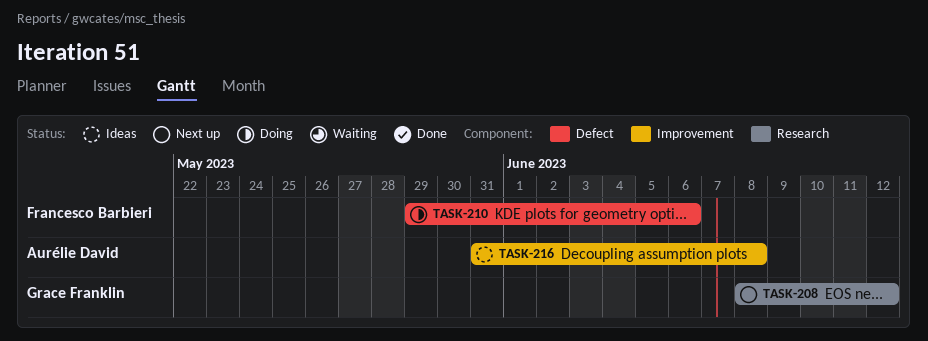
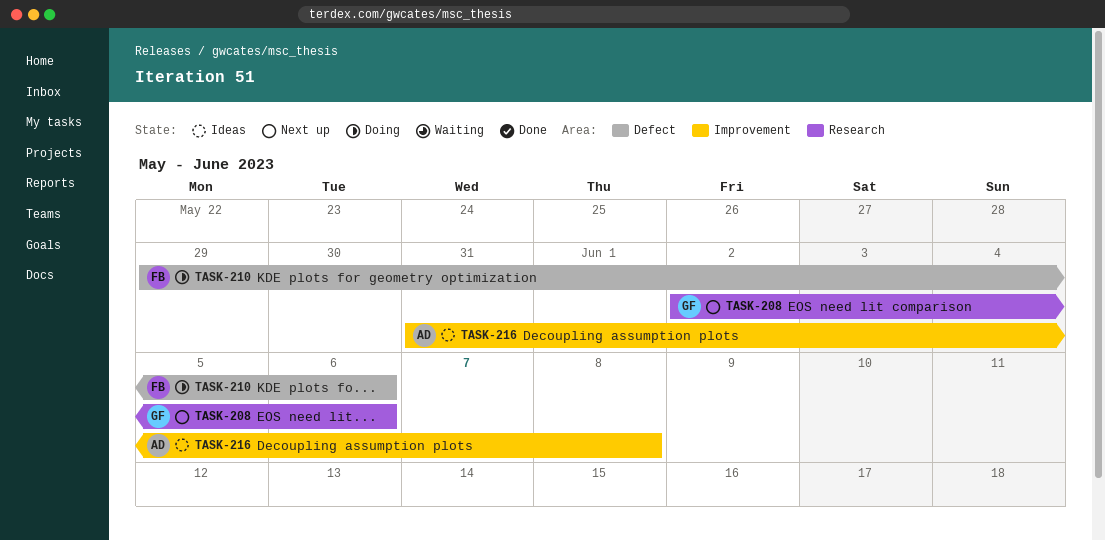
TASK-208, start: Jun 8 -> Jun 2
TASK-208, due: Jun 12 -> Jun 6

